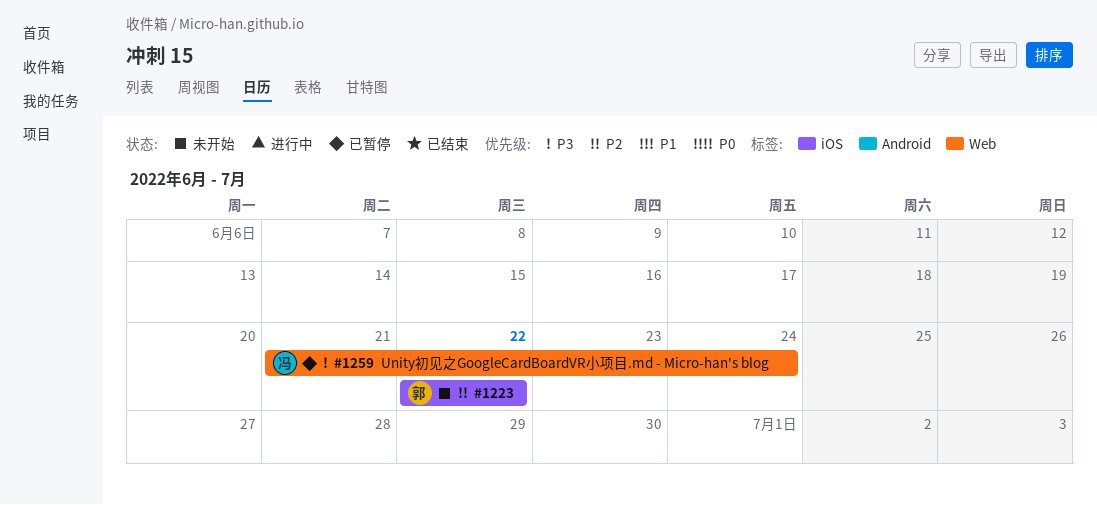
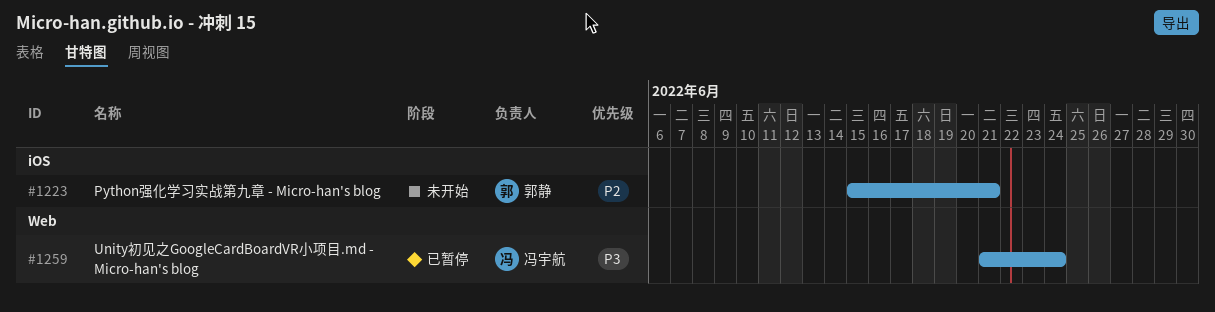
#1223, start: Jun 22 -> Jun 15
#1223, due: Jun 22 -> Jun 21

